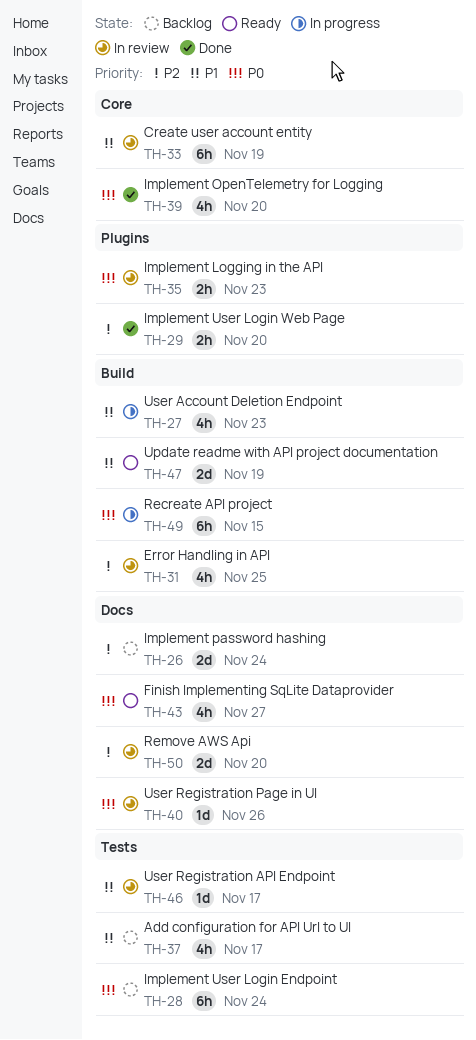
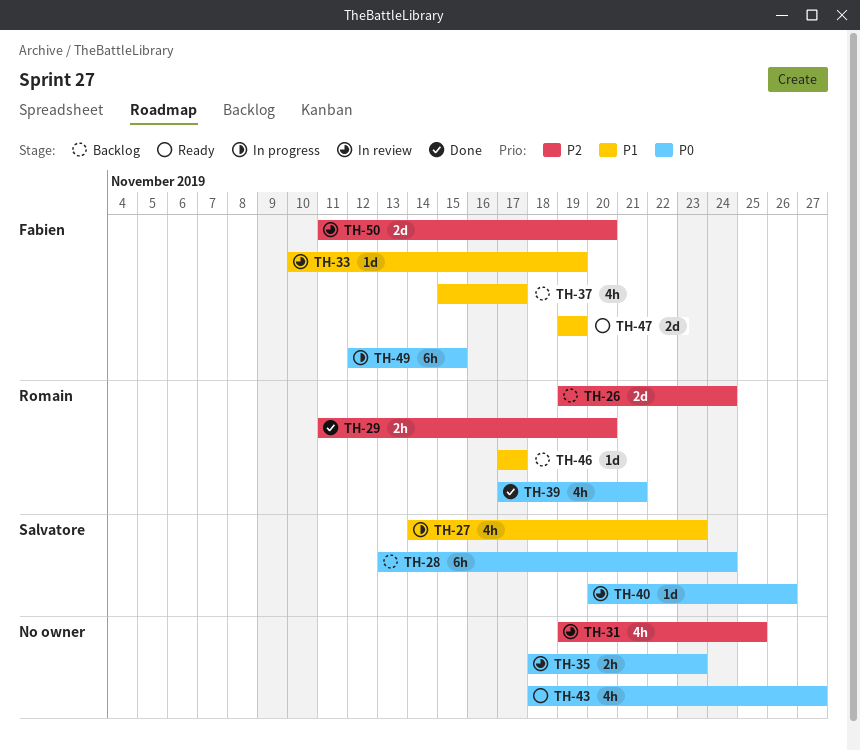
TH-33, estimate: 6h -> 1d
TH-39, due: Nov 20 -> Nov 21
TH-46, status: In review -> Backlog

